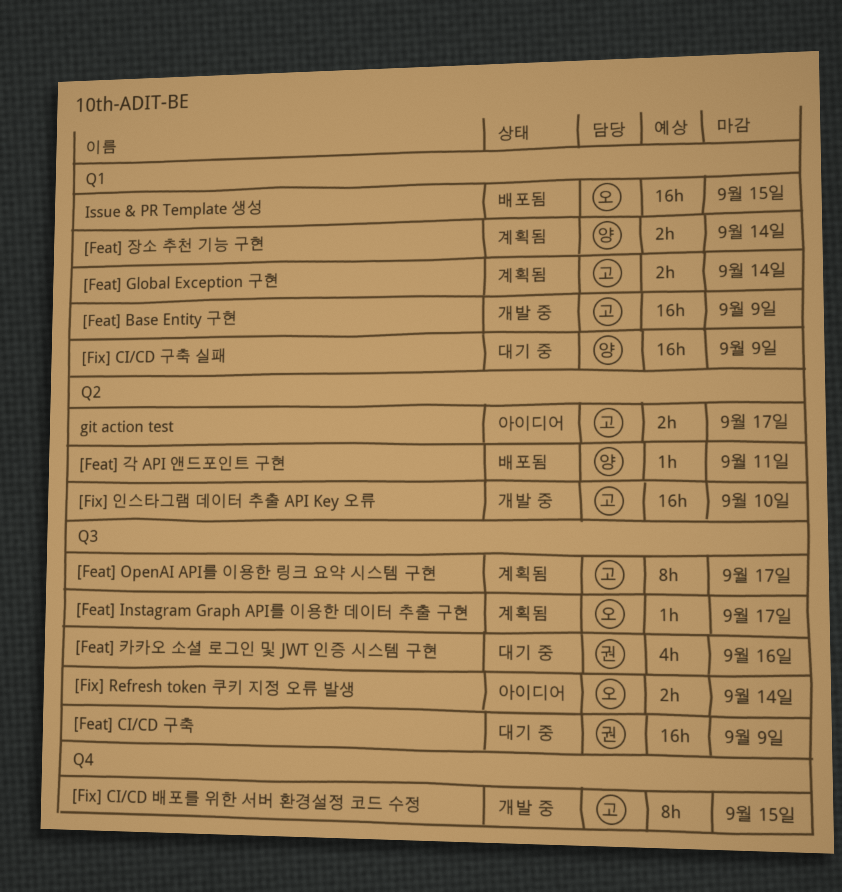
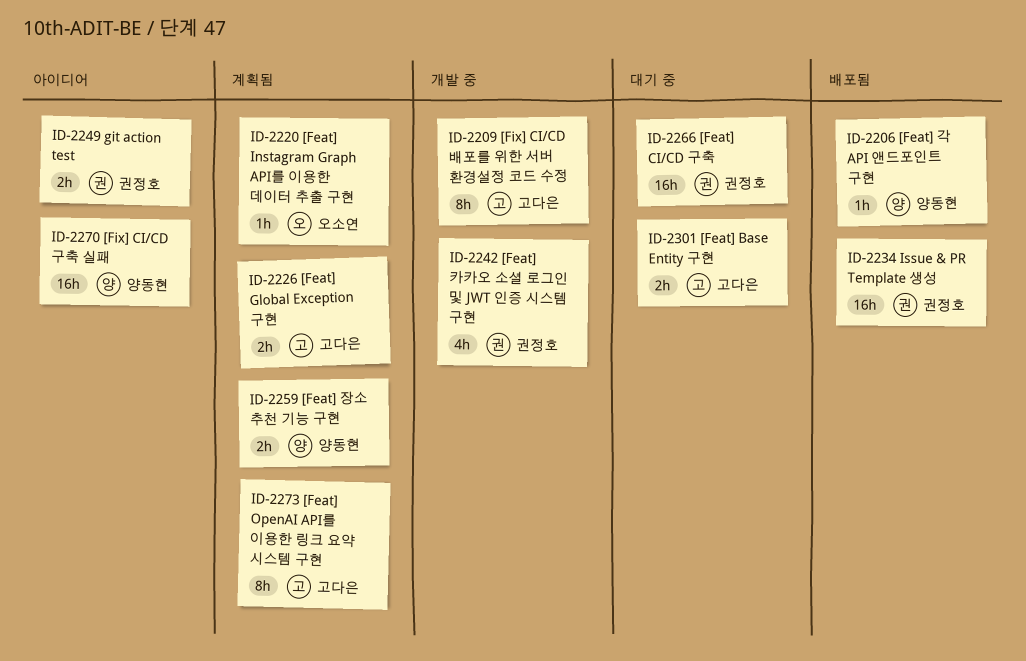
[Feat] Base Entity 구현, status: 개발 중 -> 대기 중
[Feat] Base Entity 구현, estimate: 16h -> 2h
[Feat] 카카오 소셜 로그인 및 JWT 인증 시스템 구현, status: 대기 중 -> 개발 중
[Fix] CI/CD 구축 실패, status: 대기 중 -> 아이디어
[Fix] Refresh token 쿠키 지정 오류 발생: present -> none
[Fix] 인스타그램 데이터 추출 API Key 오류: present -> none
git action test, owner: 고다은 -> 권정호
Issue & PR Template 생성, owner: 오소연 -> 권정호

